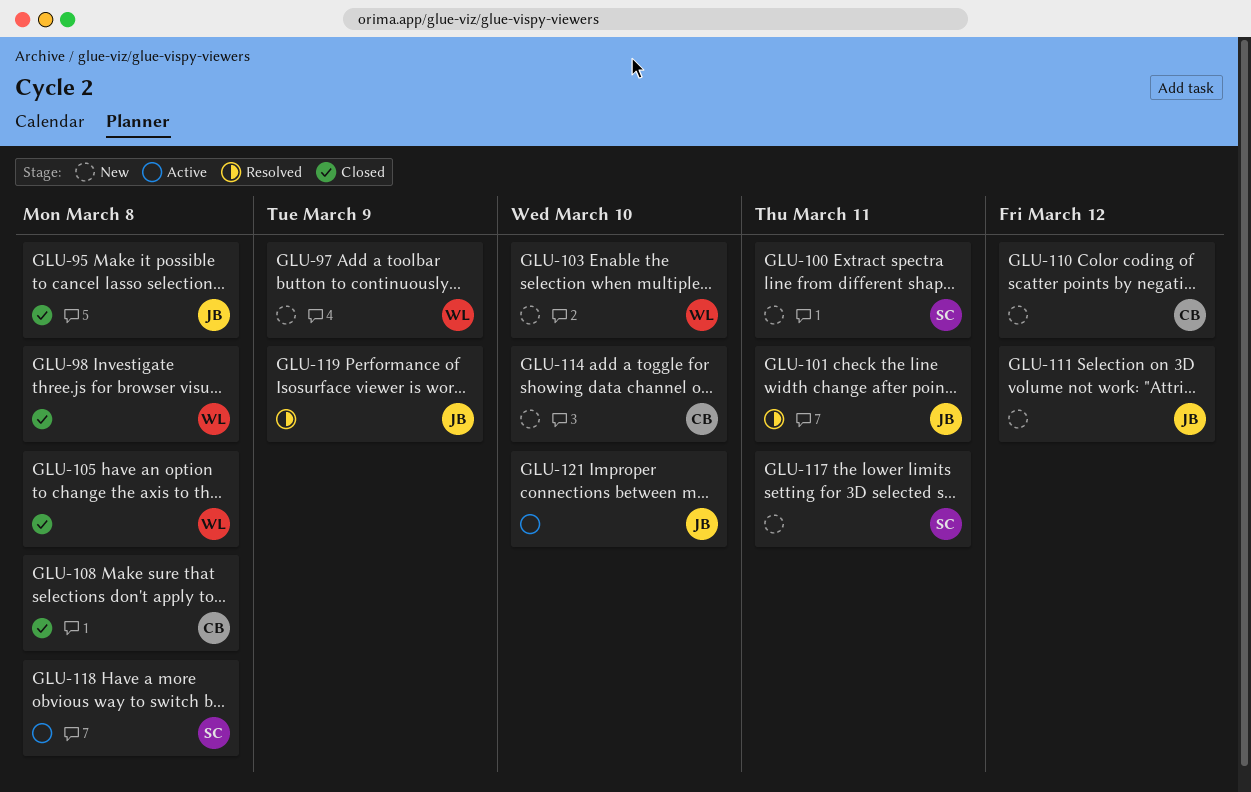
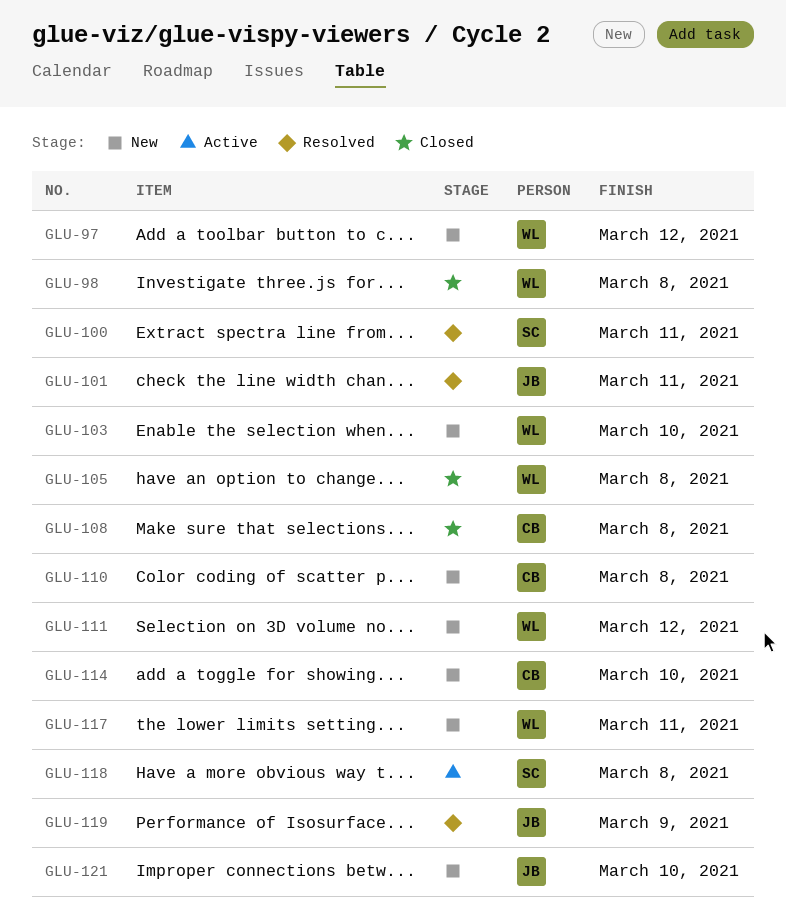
GLU-95: present -> none
GLU-97, due: Mar 9 -> Mar 12
GLU-100, status: New -> Resolved
GLU-110, due: Mar 12 -> Mar 8
GLU-111, owner: JB -> WL
GLU-117, owner: SC -> WL
GLU-121, status: Active -> New

